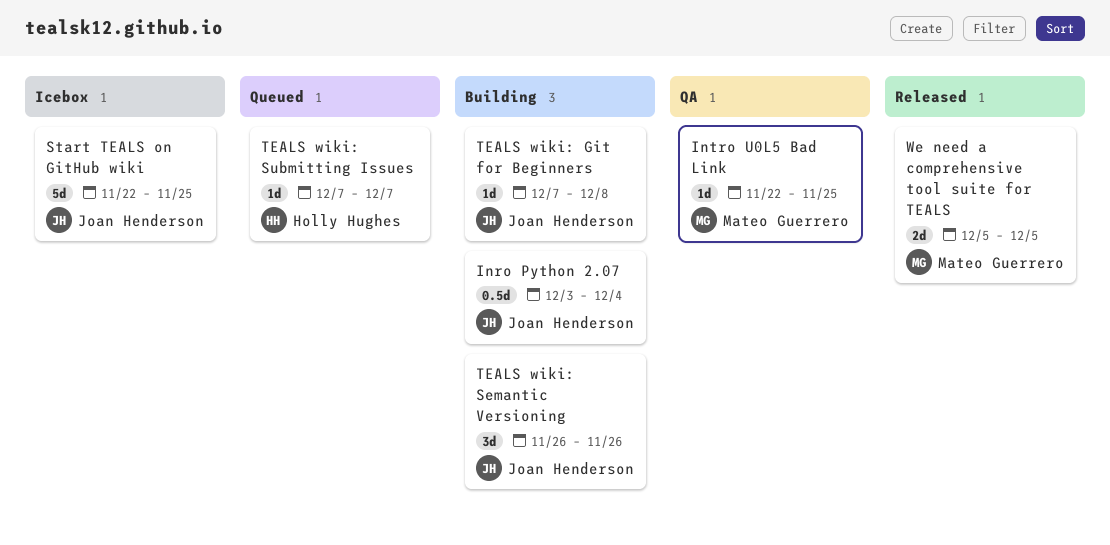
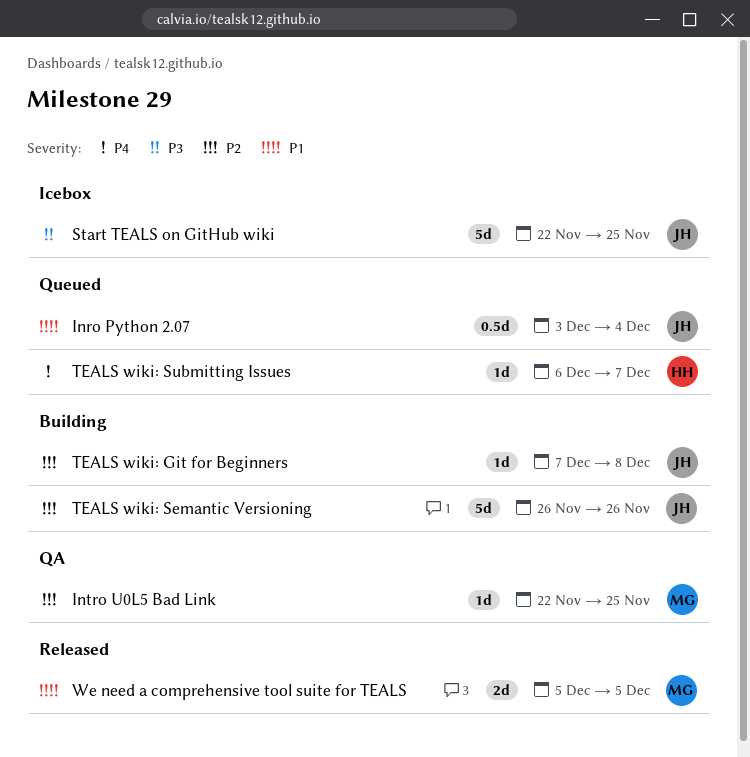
Inro Python 2.07, status: Building -> Queued
TEALS wiki: Semantic Versioning, estimate: 3d -> 5d
TEALS wiki: Submitting Issues, start: Dec 7 -> Dec 6

